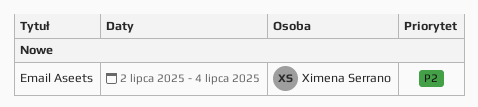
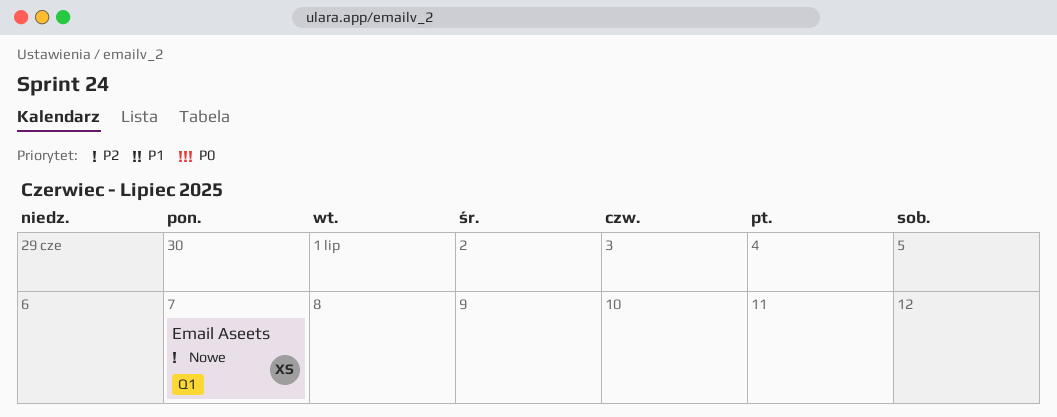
Email Aseets, due: Jul 4 -> Jul 7

